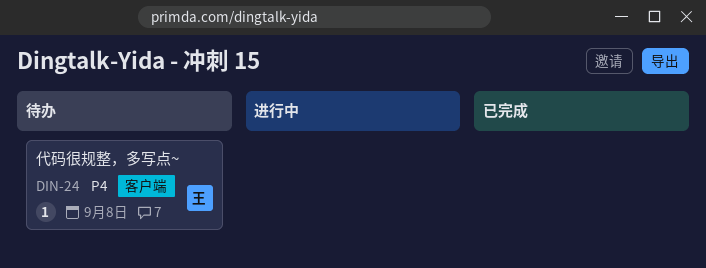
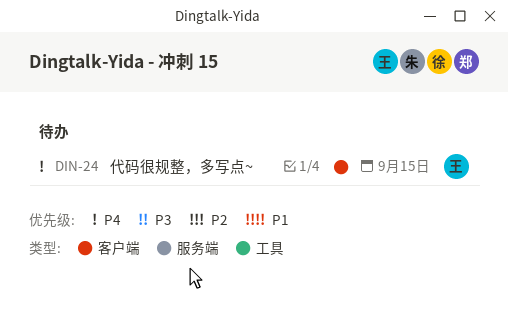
DIN-24, due: Sep 8 -> Sep 15

